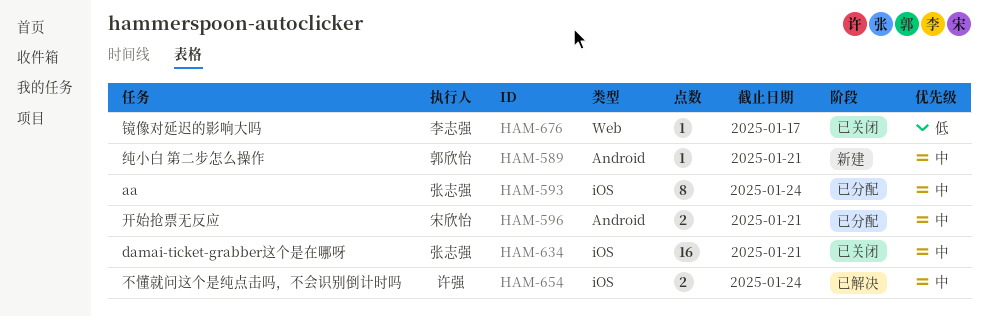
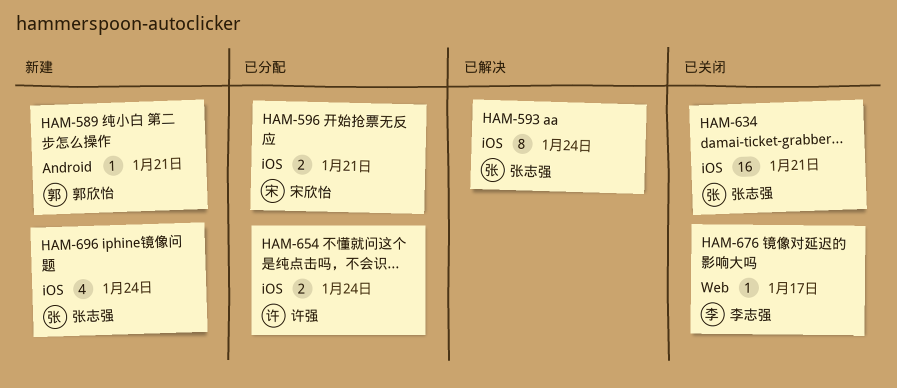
HAM-593, status: 已分配 -> 已解决
HAM-596, label: Android -> iOS
HAM-654, status: 已解决 -> 已分配
HAM-696: none -> present

